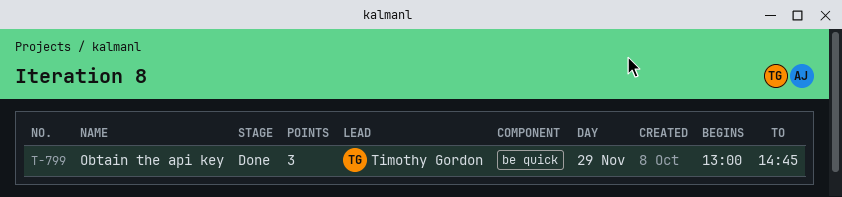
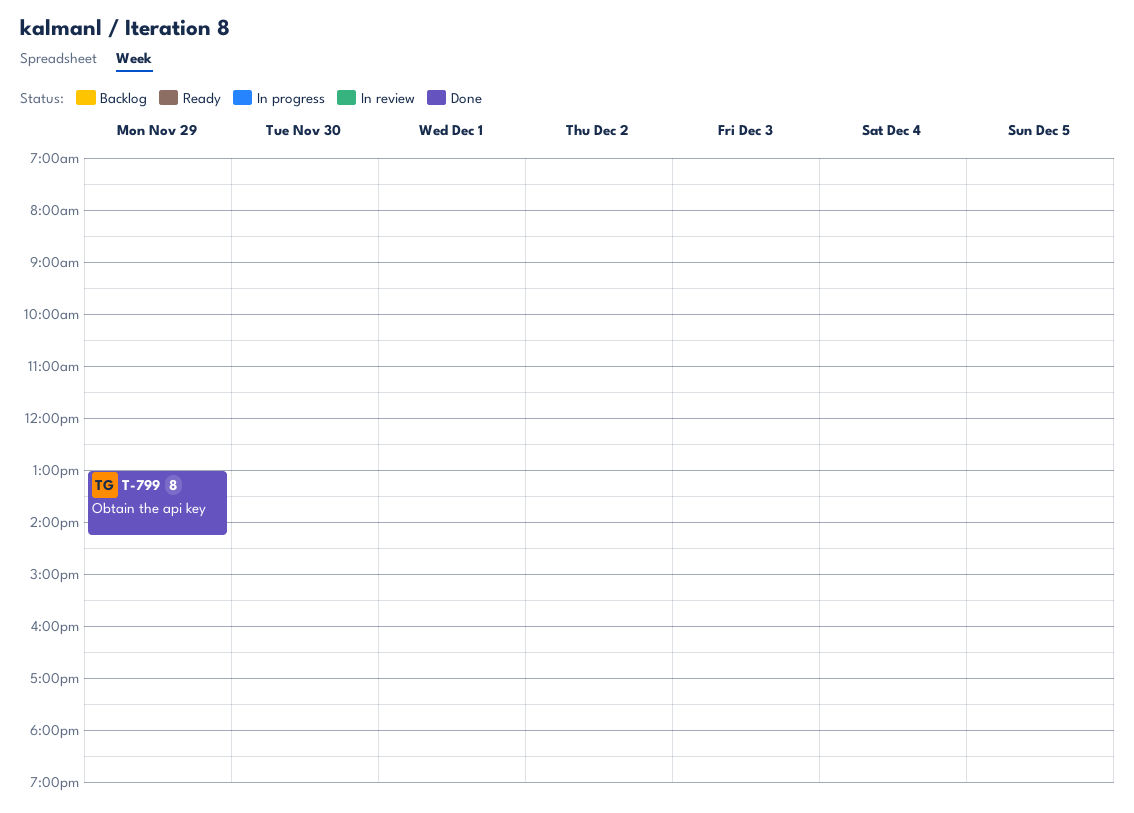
T-799, estimate: 3 -> 8
T-799, ends: 14:45 -> 14:15

